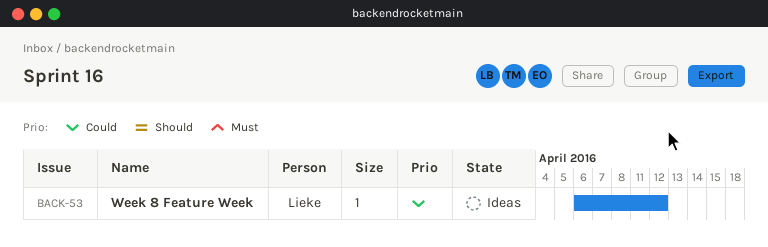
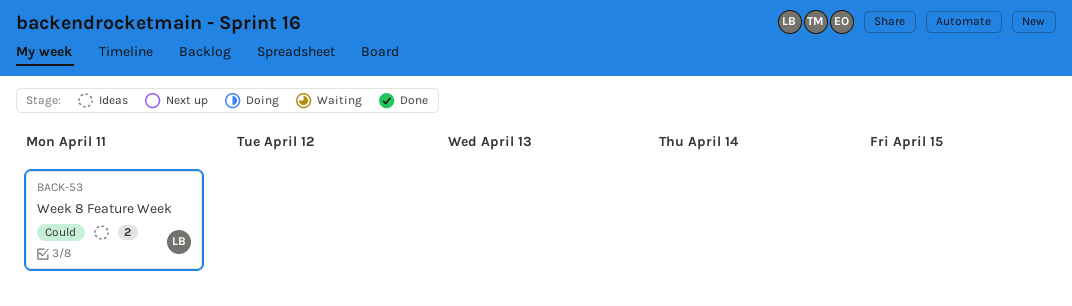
BACK-53, estimate: 1 -> 2
BACK-53, due: Apr 12 -> Apr 11

